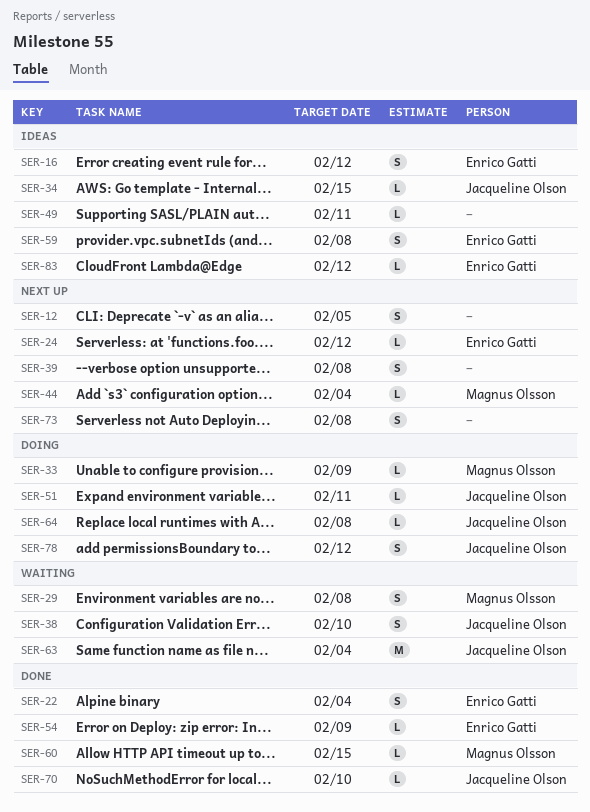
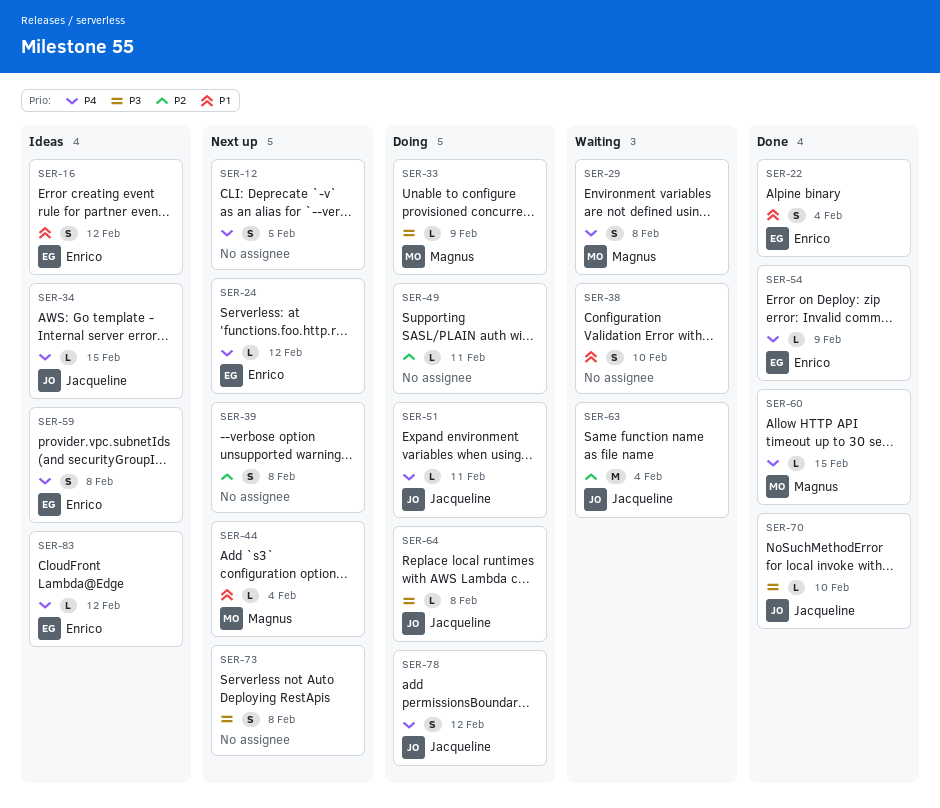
SER-38, owner: Jacqueline Olson -> none
SER-49, status: Ideas -> Doing

